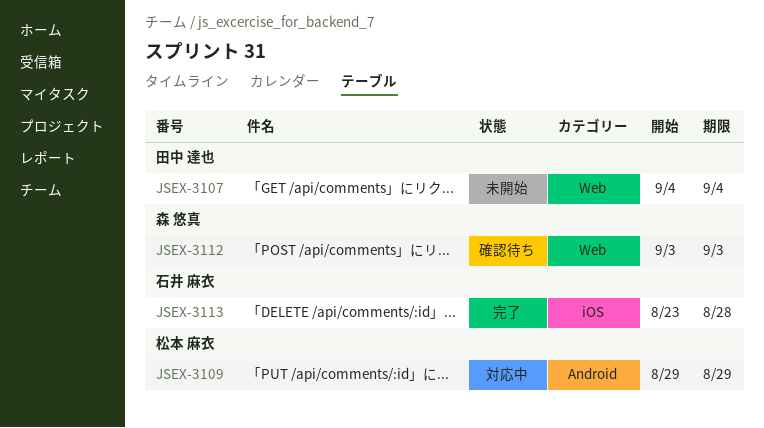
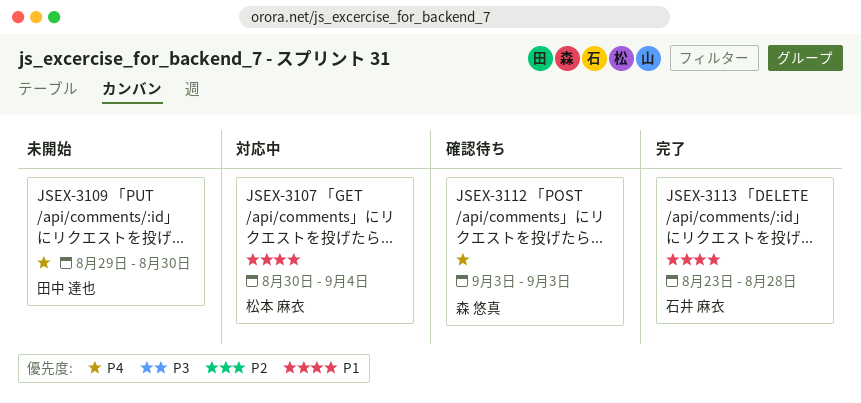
JSEX-3107, status: 未開始 -> 対応中
JSEX-3107, owner: 田中 達也 -> 松本 麻衣
JSEX-3107, start: Sep 4 -> Aug 30
JSEX-3109, status: 対応中 -> 未開始
JSEX-3109, owner: 松本 麻衣 -> 田中 達也
JSEX-3109, due: Aug 29 -> Aug 30

